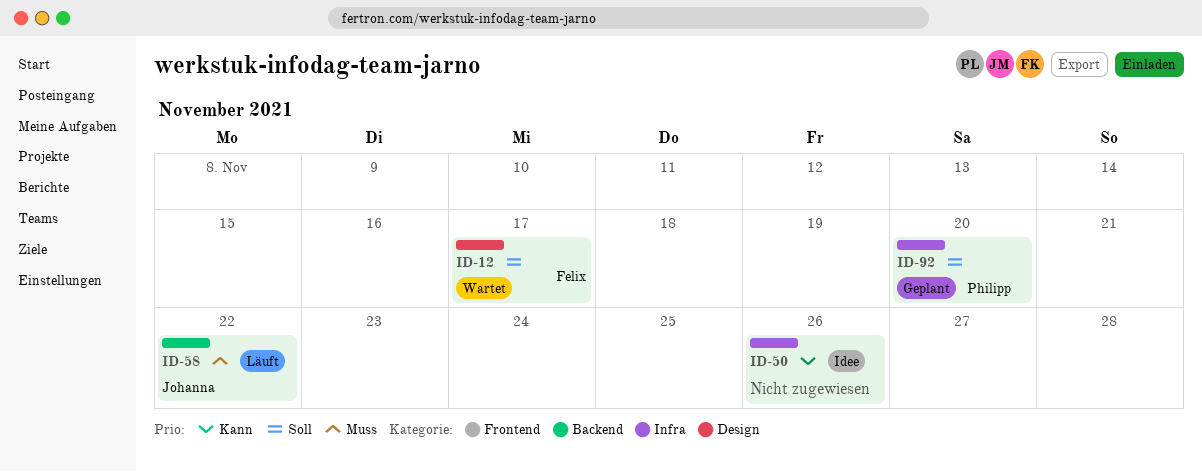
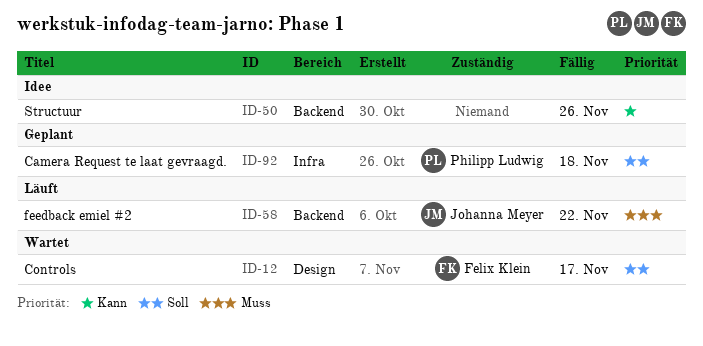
ID-50, label: Infra -> Backend
ID-92, due: Nov 20 -> Nov 18

